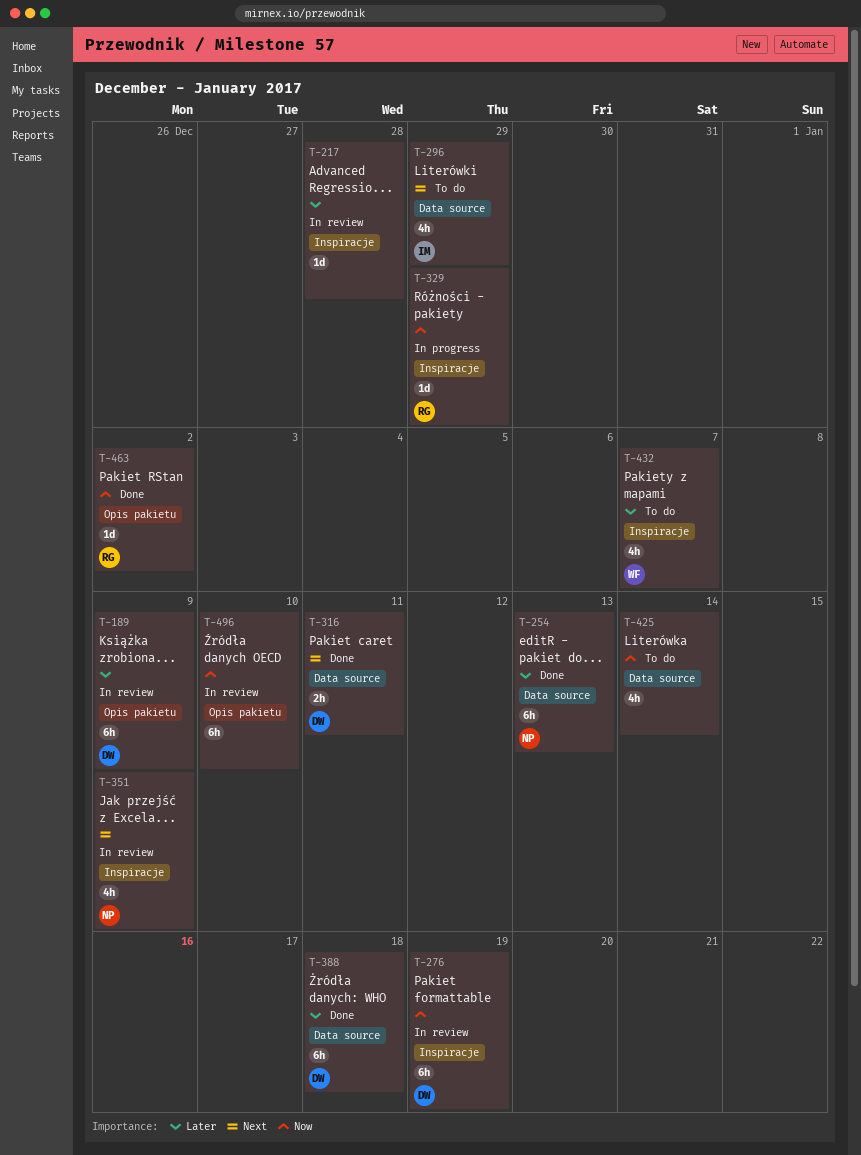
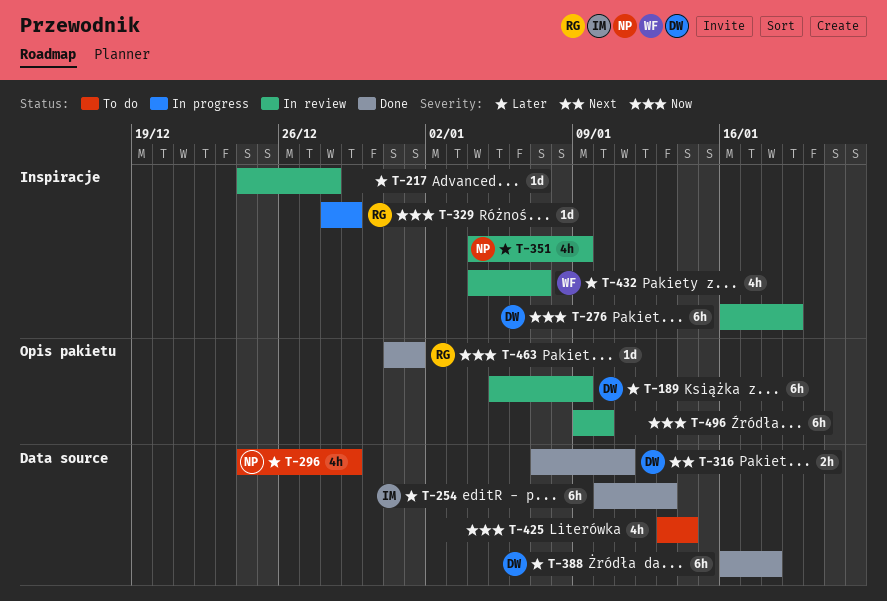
T-254, owner: NP -> IM
T-296, owner: IM -> NP
T-296, priority: Next -> Later
T-351, priority: Next -> Later
T-432, status: To do -> In review
T-463, due: Jan 2 -> Jan 1

